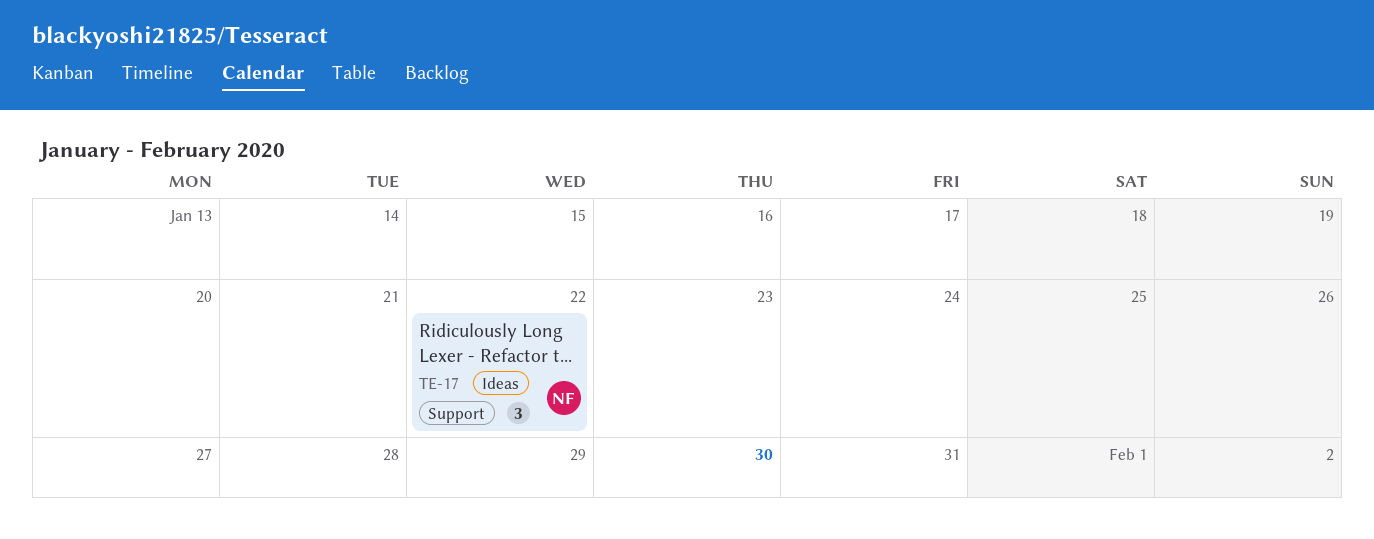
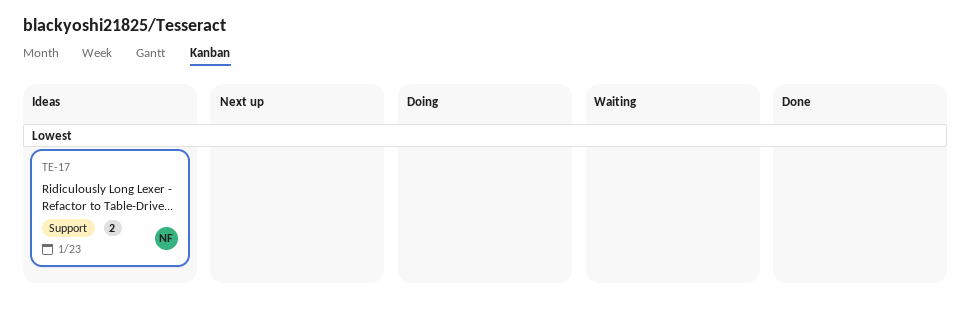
TE-17, estimate: 3 -> 2
TE-17, due: Jan 22 -> Jan 23

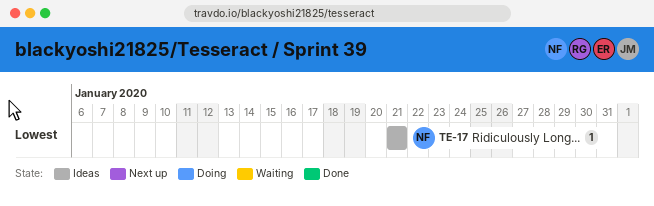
TE-17, estimate: 2 -> 1
TE-17, due: Jan 23 -> Jan 21

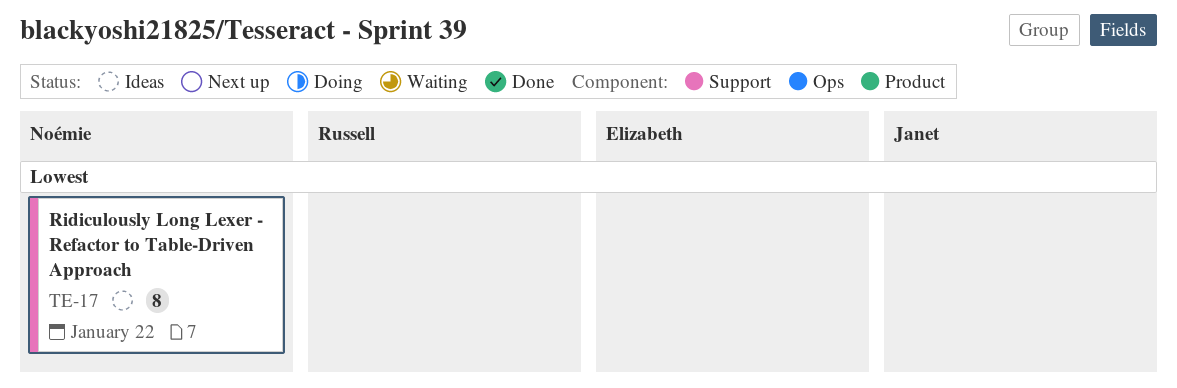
TE-17, estimate: 1 -> 8
TE-17, due: Jan 21 -> Jan 22

